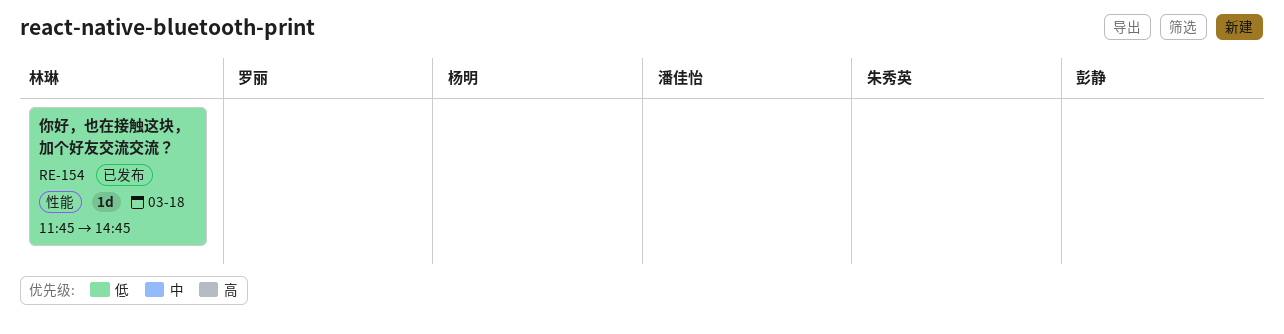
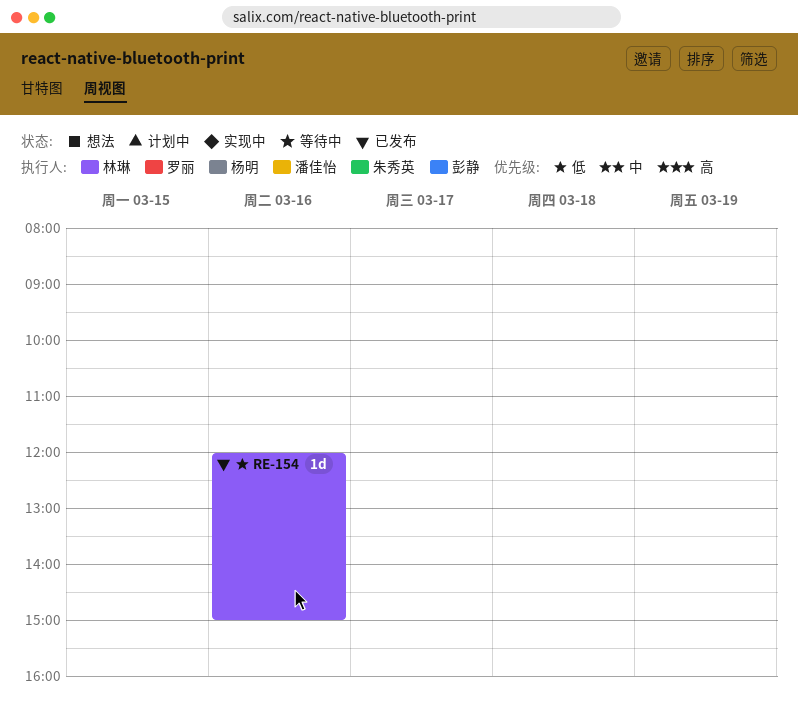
RE-154, day: Mar 18 -> Mar 16
RE-154, begins: 11:45 -> 12:00
RE-154, ends: 14:45 -> 15:00

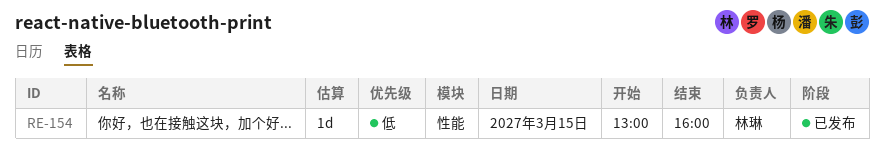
RE-154, day: Mar 16 -> Mar 15
RE-154, begins: 12:00 -> 13:00
RE-154, ends: 15:00 -> 16:00

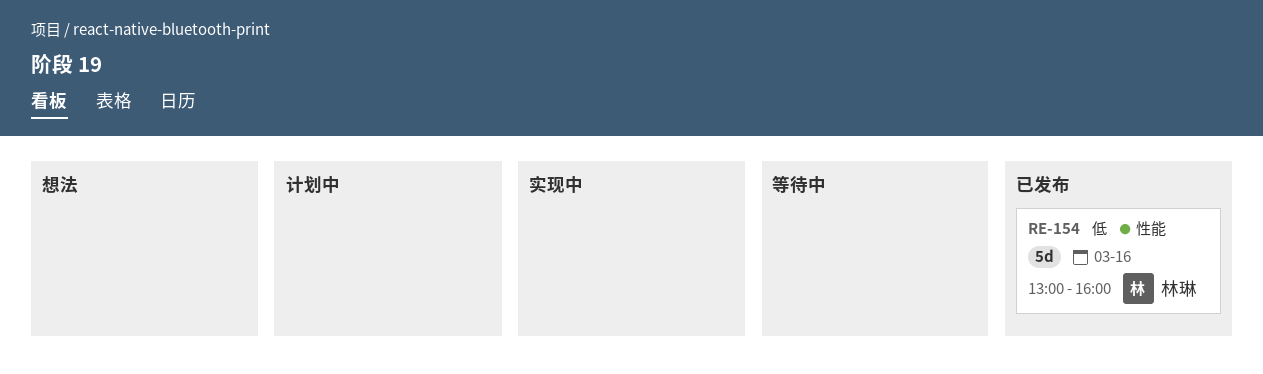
RE-154, estimate: 1d -> 5d
RE-154, day: Mar 15 -> Mar 16

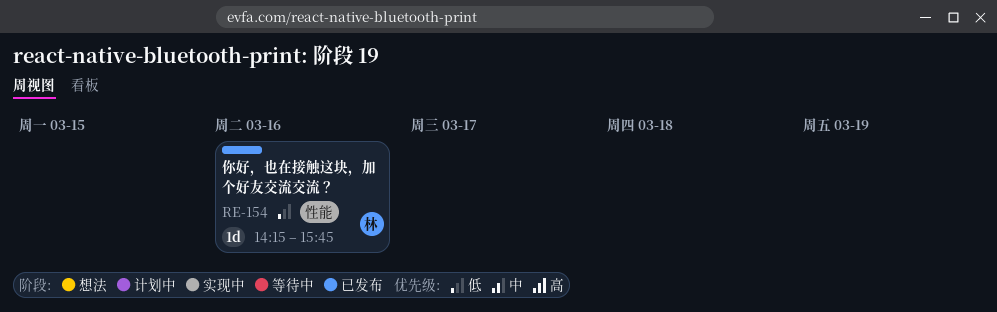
RE-154, estimate: 5d -> 1d
RE-154, begins: 13:00 -> 14:15
RE-154, ends: 16:00 -> 15:45

